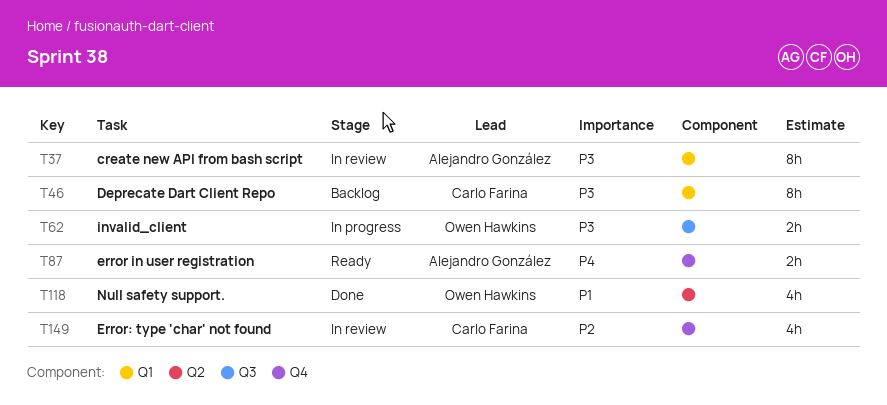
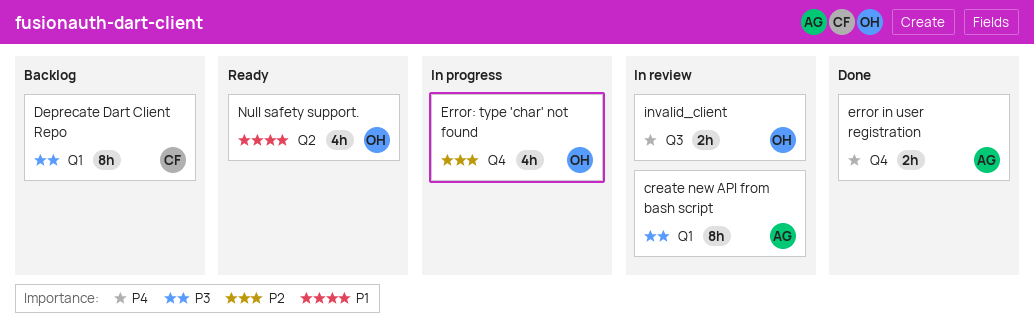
error in user registration, status: Ready -> Done
Error: type 'char' not found, status: In review -> In progress
Error: type 'char' not found, owner: Carlo Farina -> Owen Hawkins
invalid_client, status: In progress -> In review
invalid_client, priority: P3 -> P4
Null safety support., status: Done -> Ready

